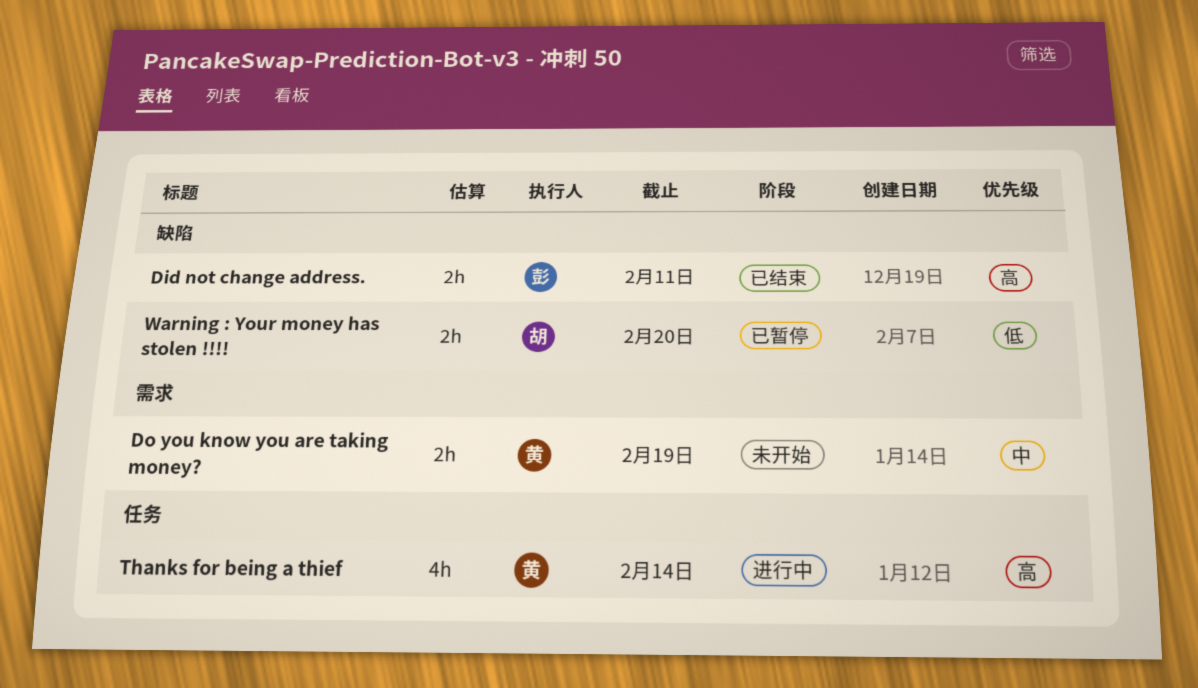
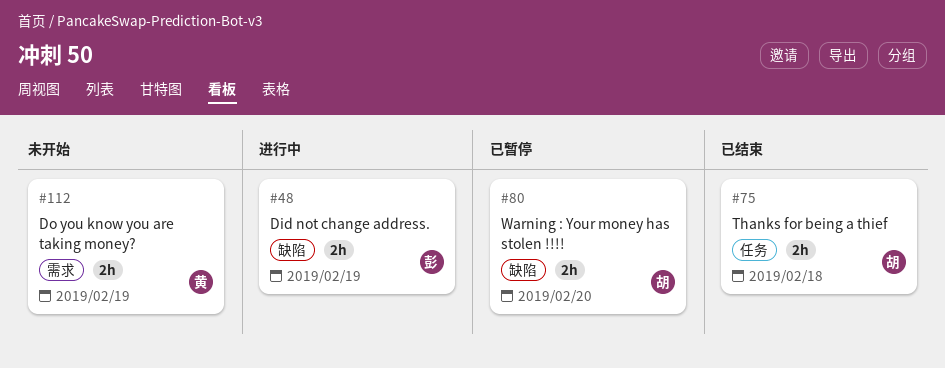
Did not change address., status: 已结束 -> 进行中
Did not change address., due: Feb 11 -> Feb 19
Thanks for being a thief, status: 进行中 -> 已结束
Thanks for being a thief, owner: 黄 -> 胡
Thanks for being a thief, estimate: 4h -> 2h
Thanks for being a thief, due: Feb 14 -> Feb 18

